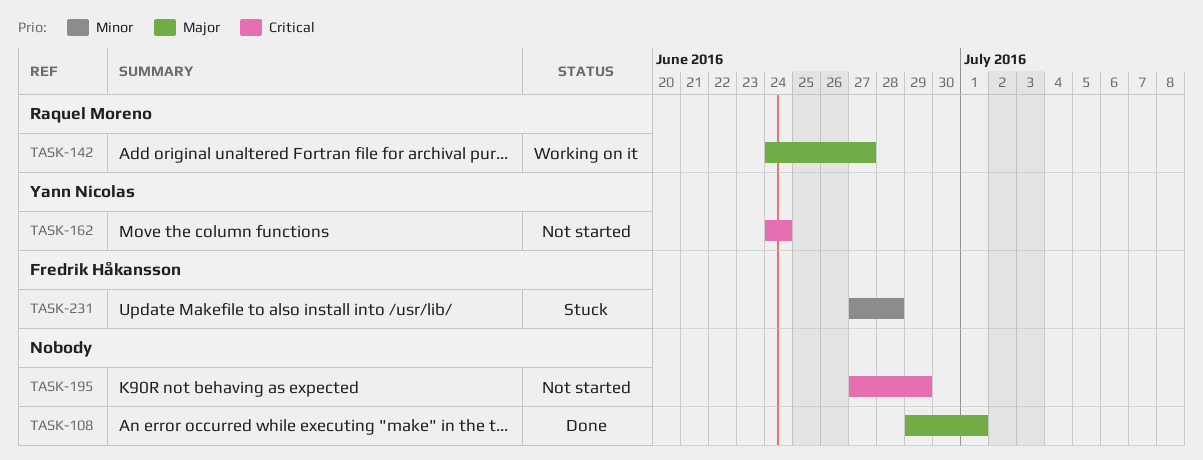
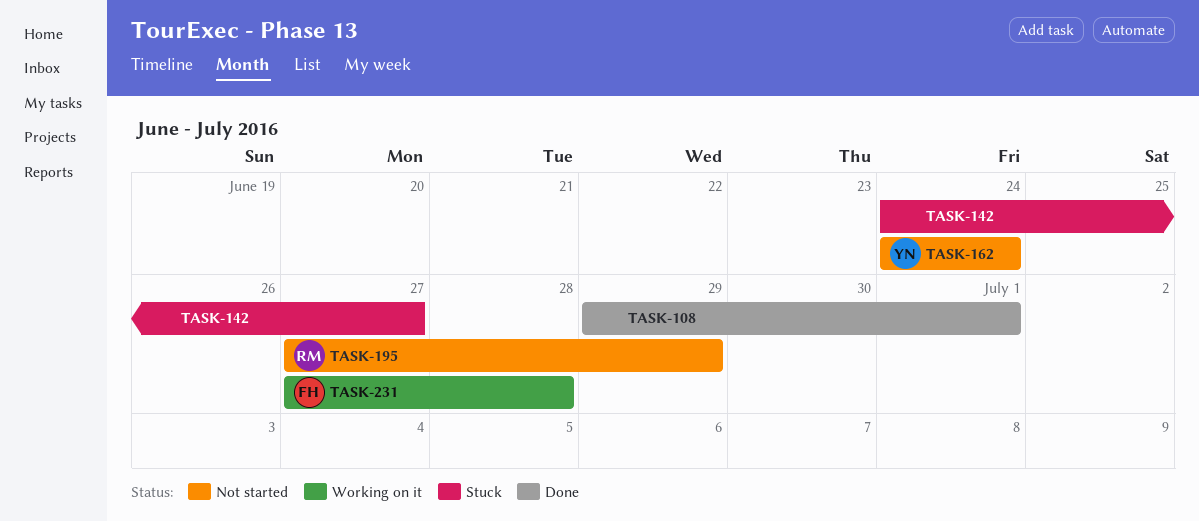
TASK-142, status: Working on it -> Stuck
TASK-142, owner: Raquel Moreno -> none
TASK-195, owner: none -> Raquel Moreno
TASK-231, status: Stuck -> Working on it

